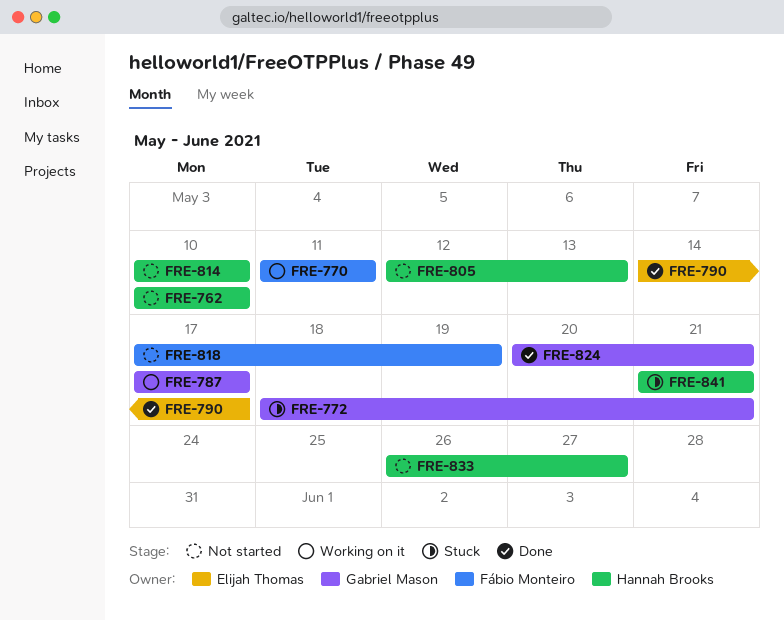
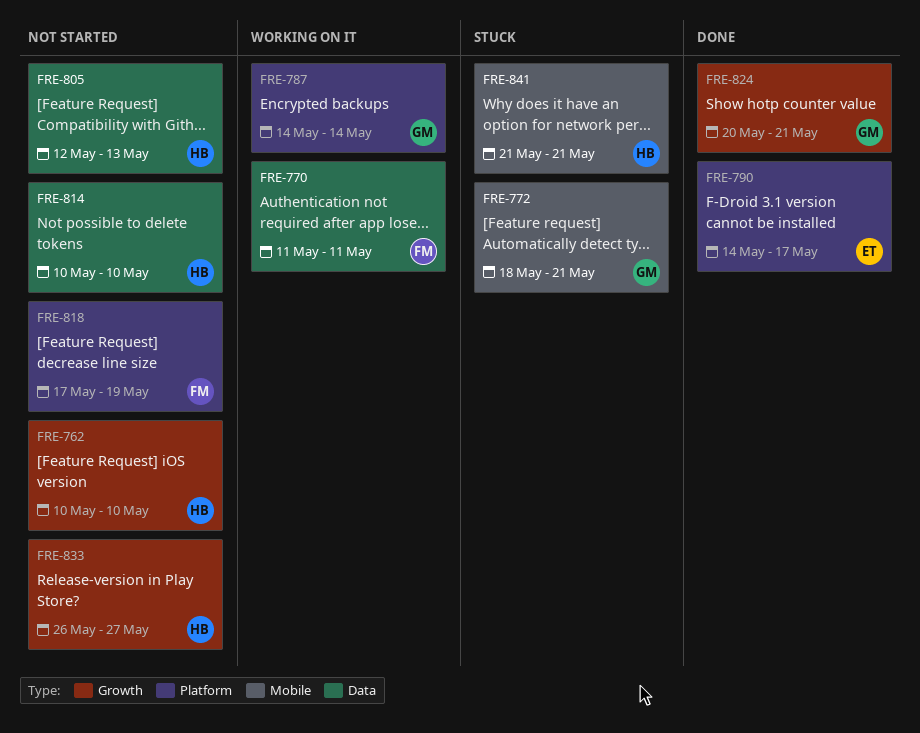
FRE-787, start: May 17 -> May 14
FRE-787, due: May 17 -> May 14

